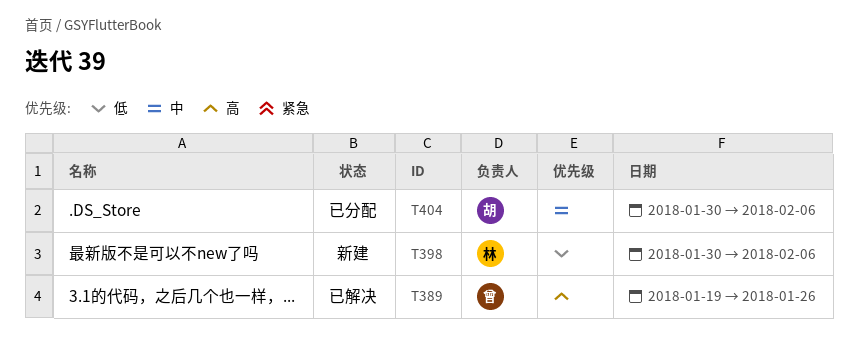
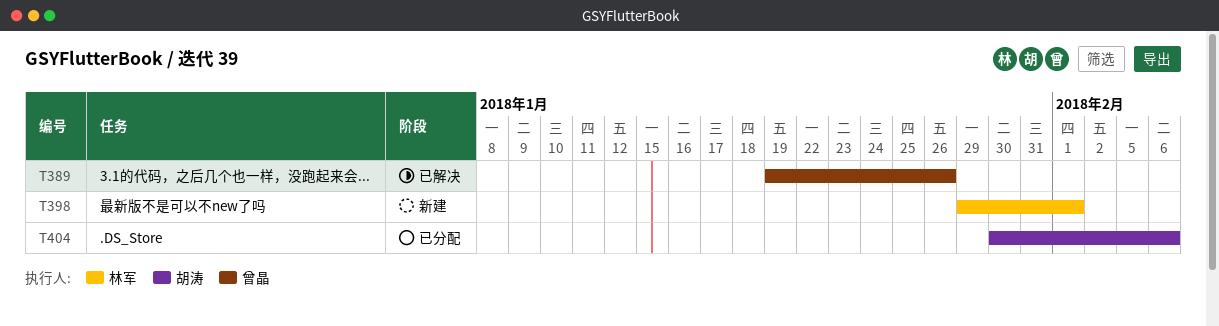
T398, start: Jan 30 -> Jan 29
T398, due: Feb 6 -> Feb 1

